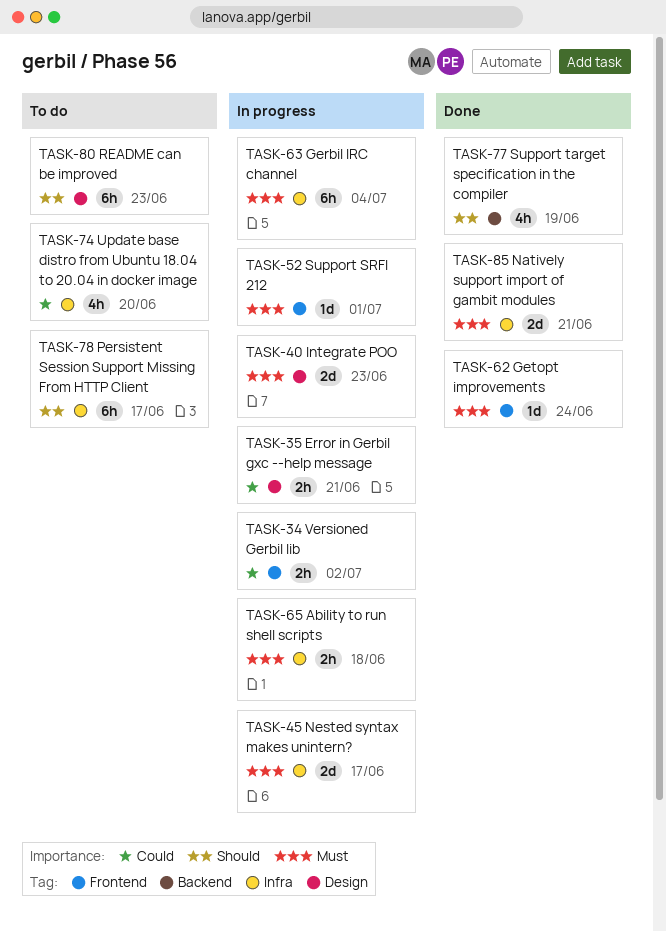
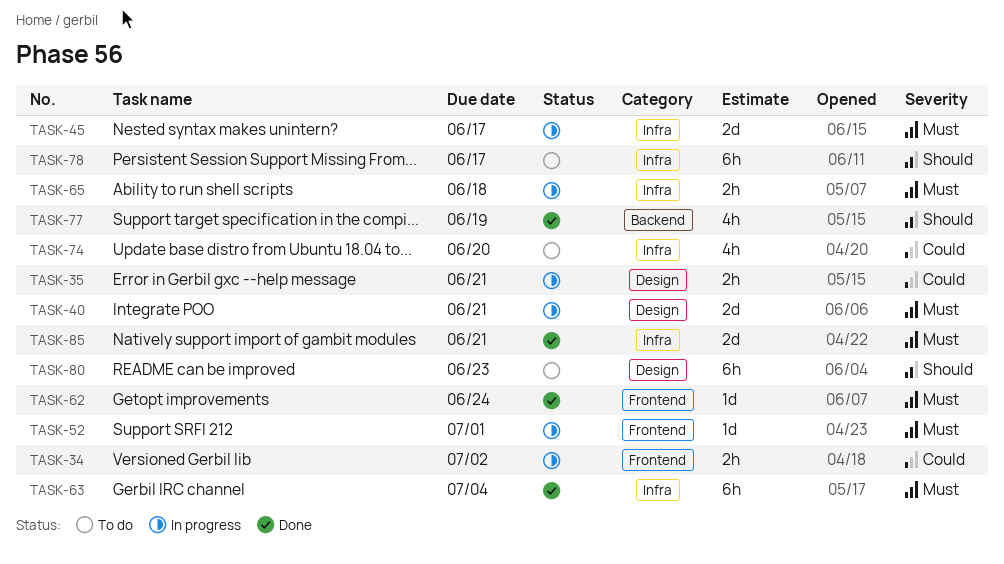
TASK-40, due: Jun 23 -> Jun 21
TASK-63, status: In progress -> Done

